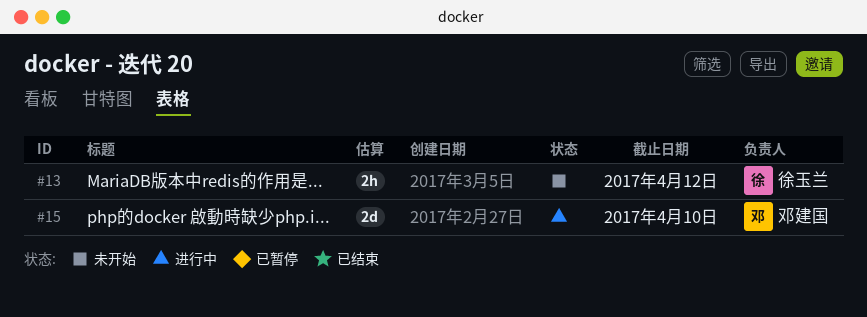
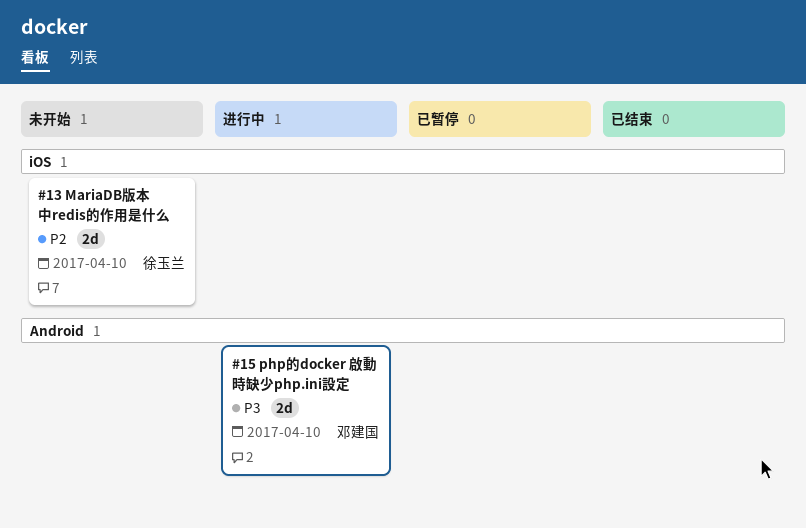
#13, estimate: 2h -> 2d
#13, due: Apr 12 -> Apr 10

